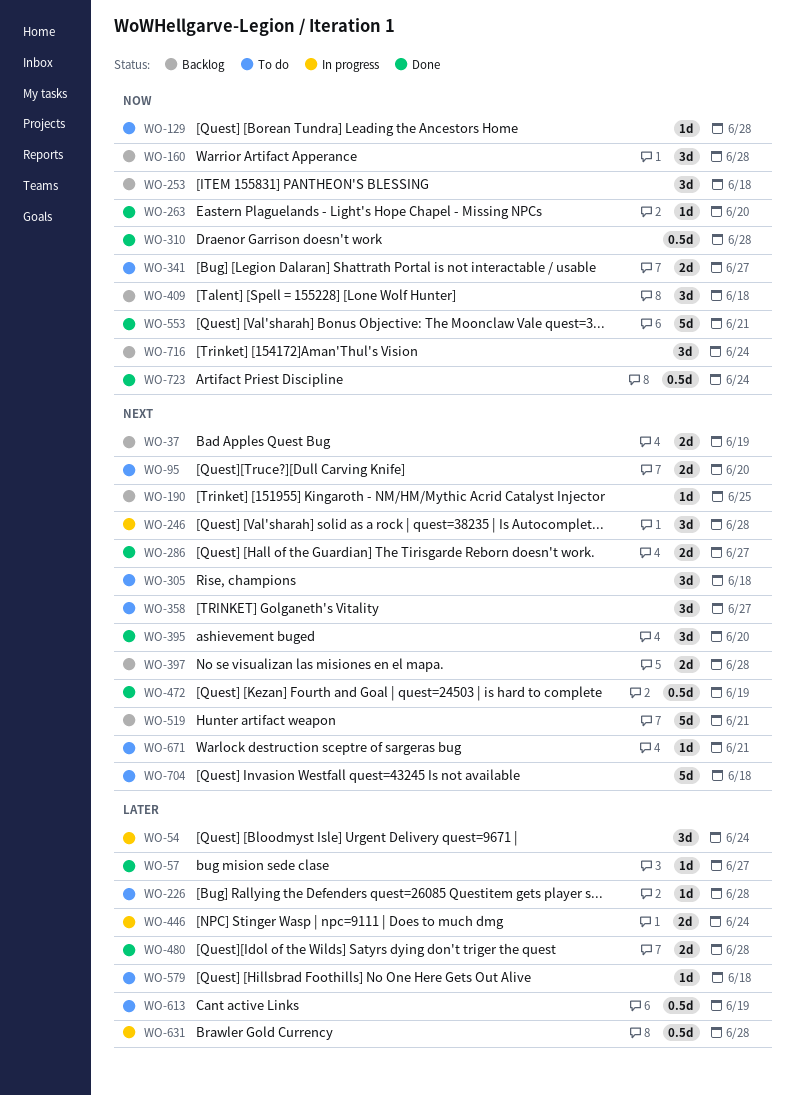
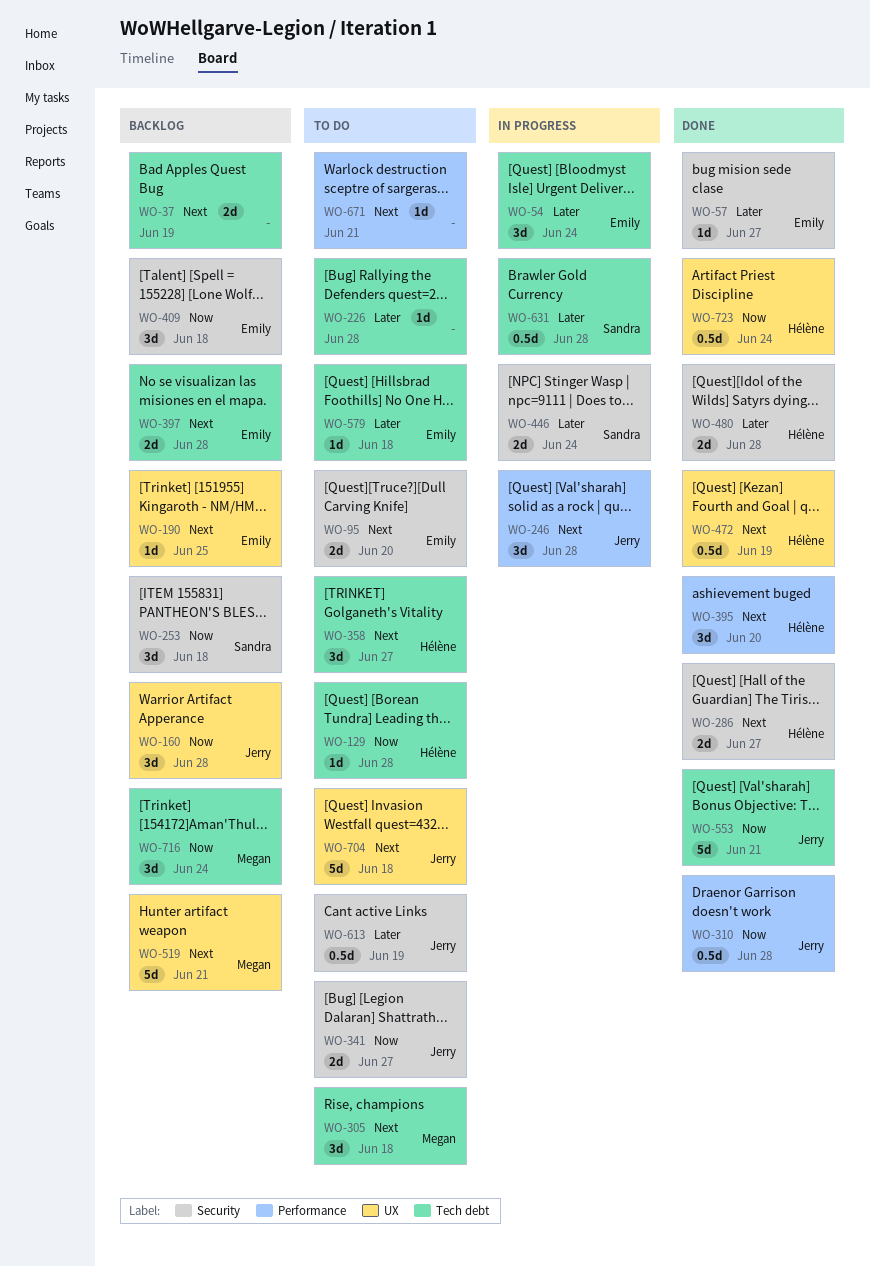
WO-263: present -> none

